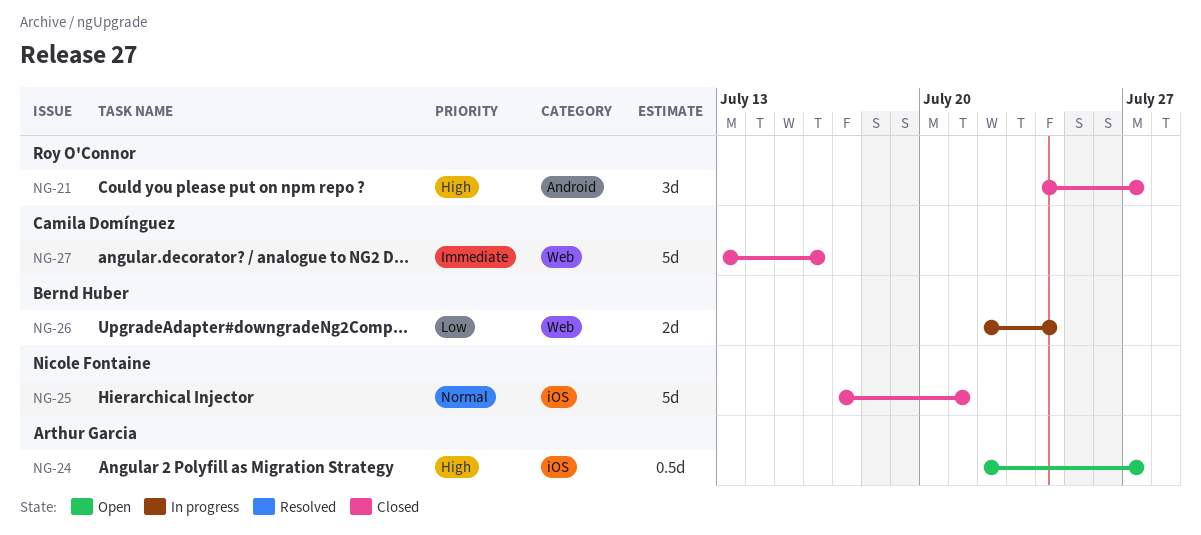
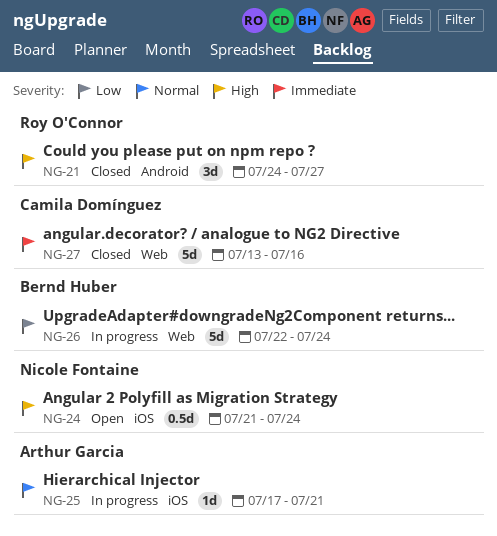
NG-24, owner: Arthur Garcia -> Nicole Fontaine
NG-24, start: Jul 22 -> Jul 21
NG-24, due: Jul 27 -> Jul 24
NG-25, status: Closed -> In progress
NG-25, owner: Nicole Fontaine -> Arthur Garcia
NG-25, estimate: 5d -> 1d
NG-26, estimate: 2d -> 5d

